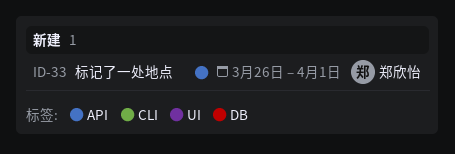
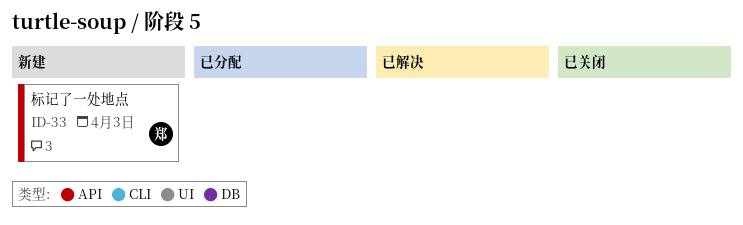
ID-33, due: Apr 1 -> Apr 3

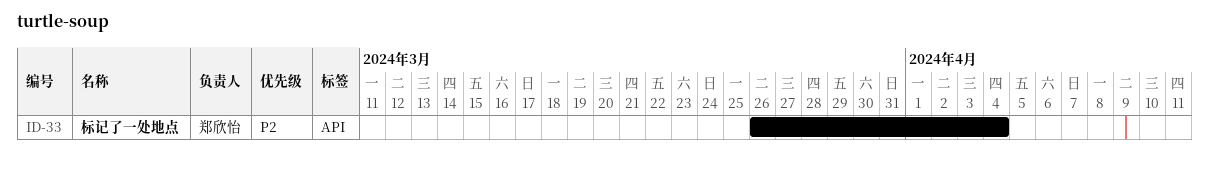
ID-33, due: Apr 3 -> Apr 4

